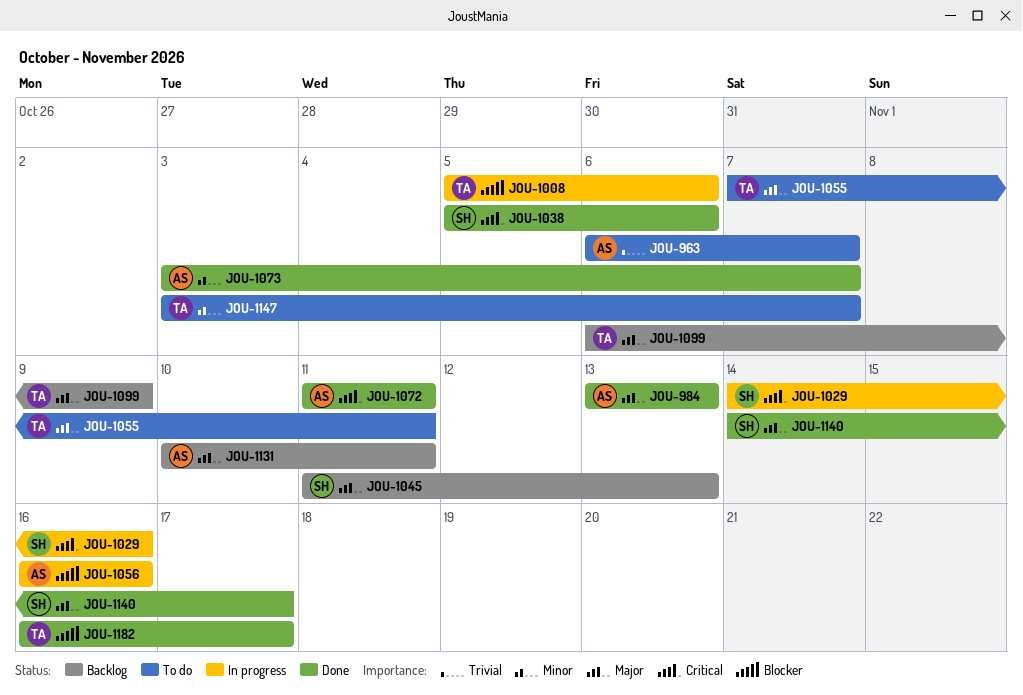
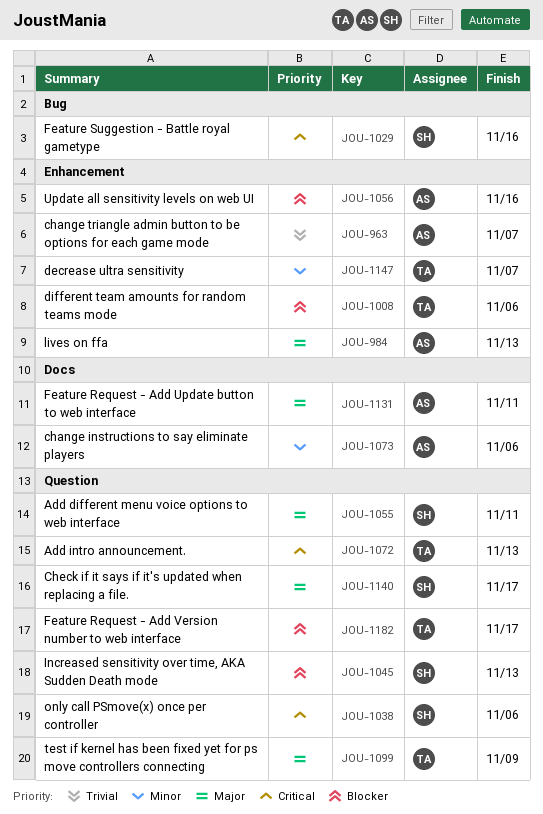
JOU-1045, priority: Major -> Blocker
JOU-1055, owner: TA -> SH
JOU-1072, owner: AS -> TA
JOU-1072, due: Nov 11 -> Nov 13
JOU-1073, due: Nov 7 -> Nov 6

